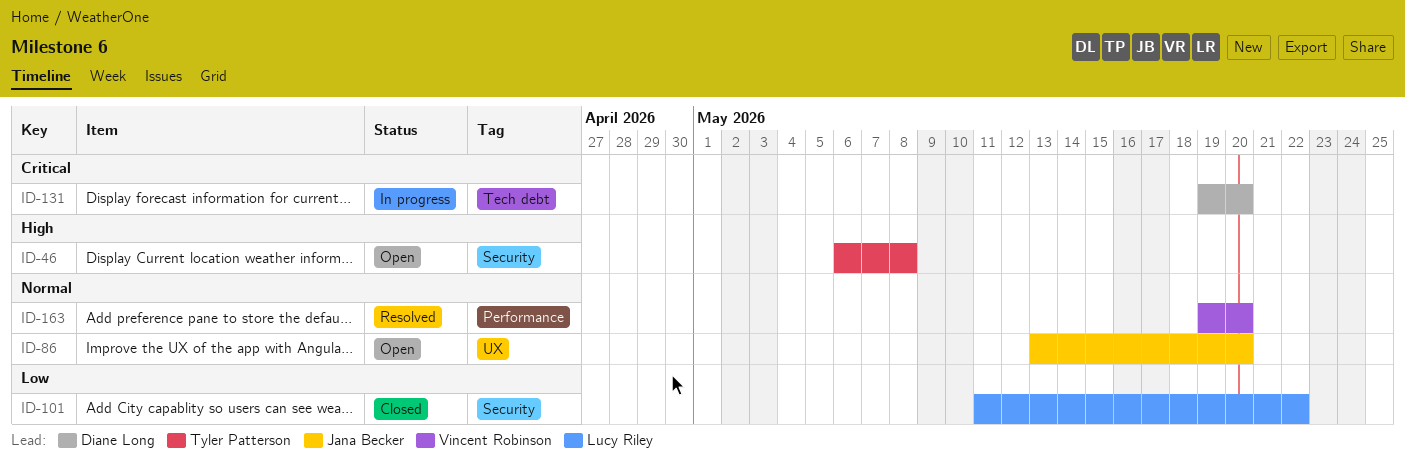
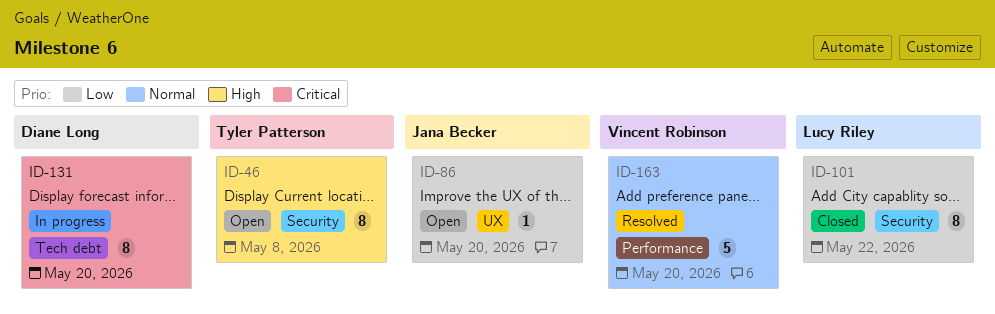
ID-86, priority: Normal -> Low

